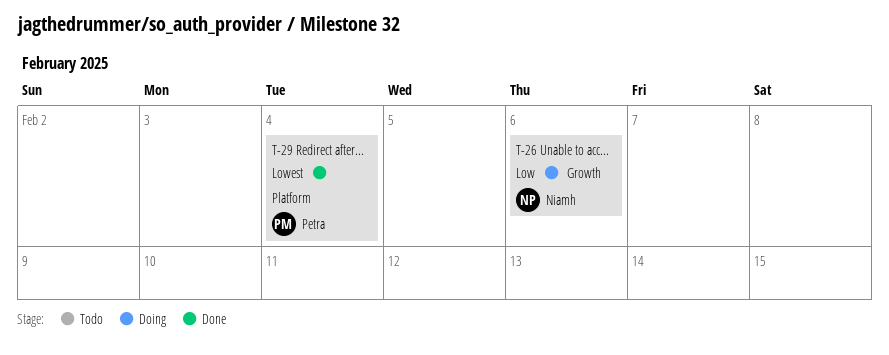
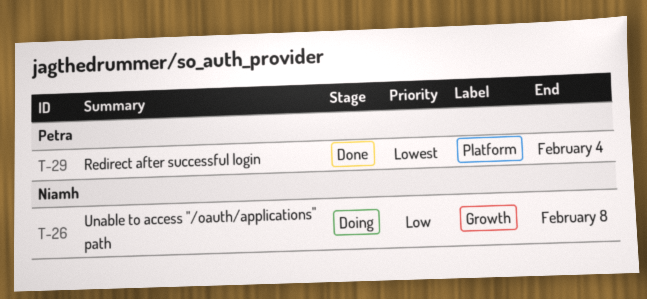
T-26, due: Feb 6 -> Feb 8

